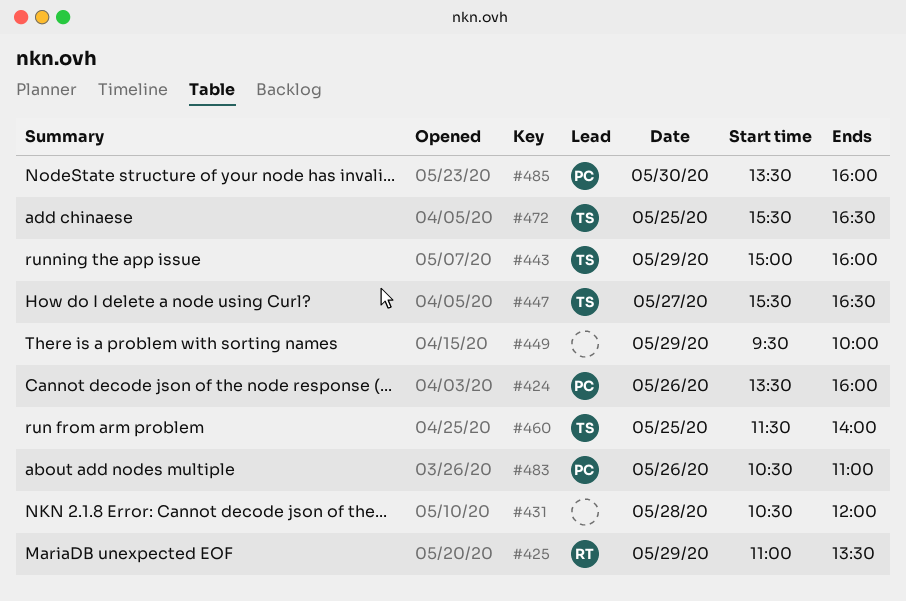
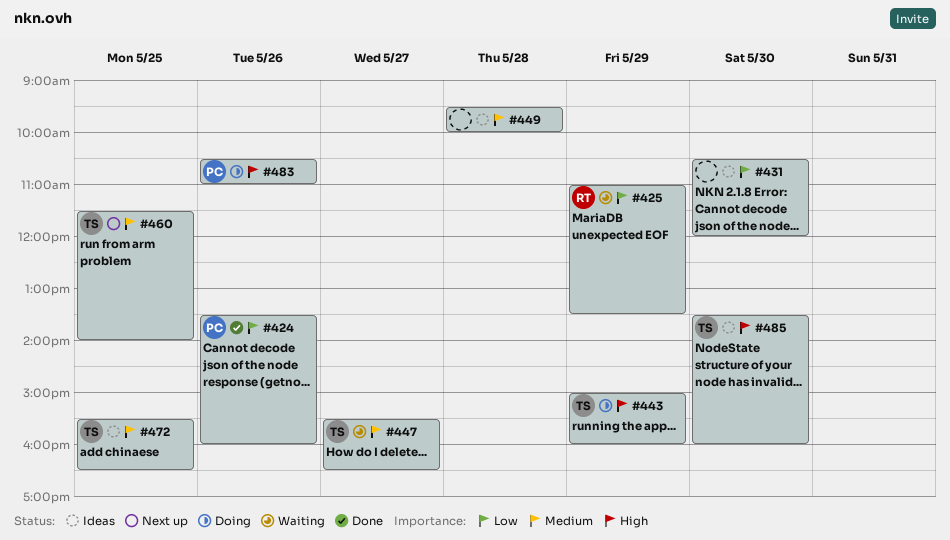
#431, day: May 28 -> May 30
#449, day: May 29 -> May 28
#485, owner: PC -> TS

